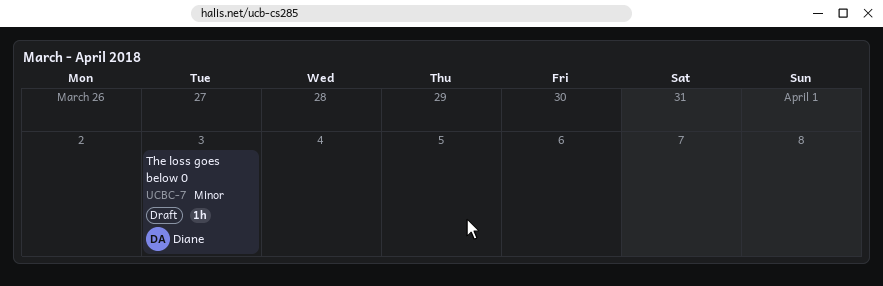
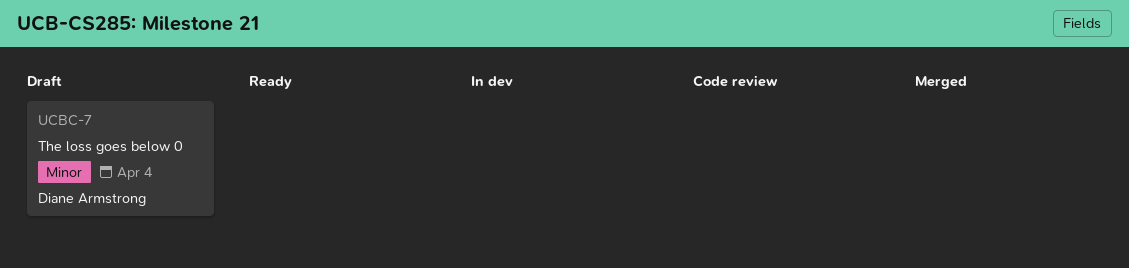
UCBC-7, due: Apr 3 -> Apr 4

